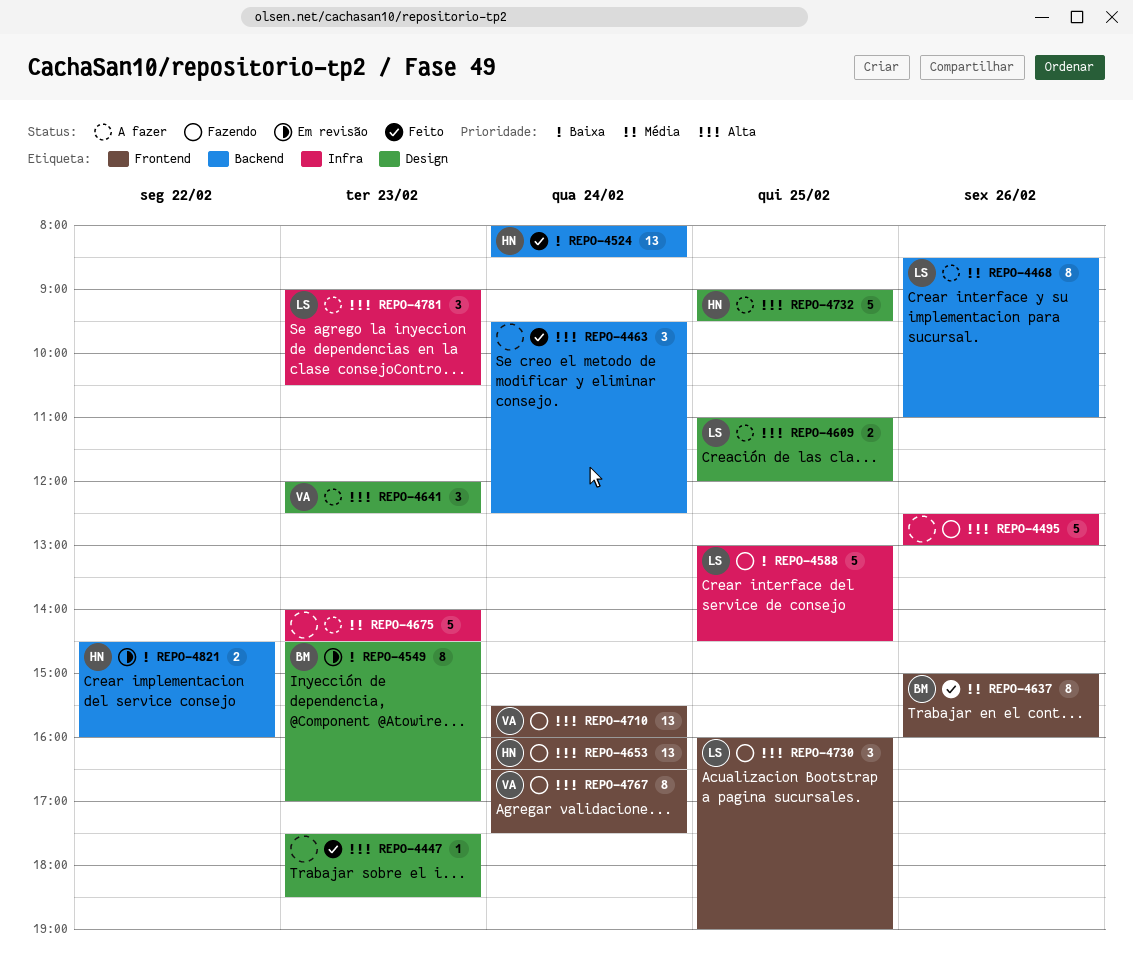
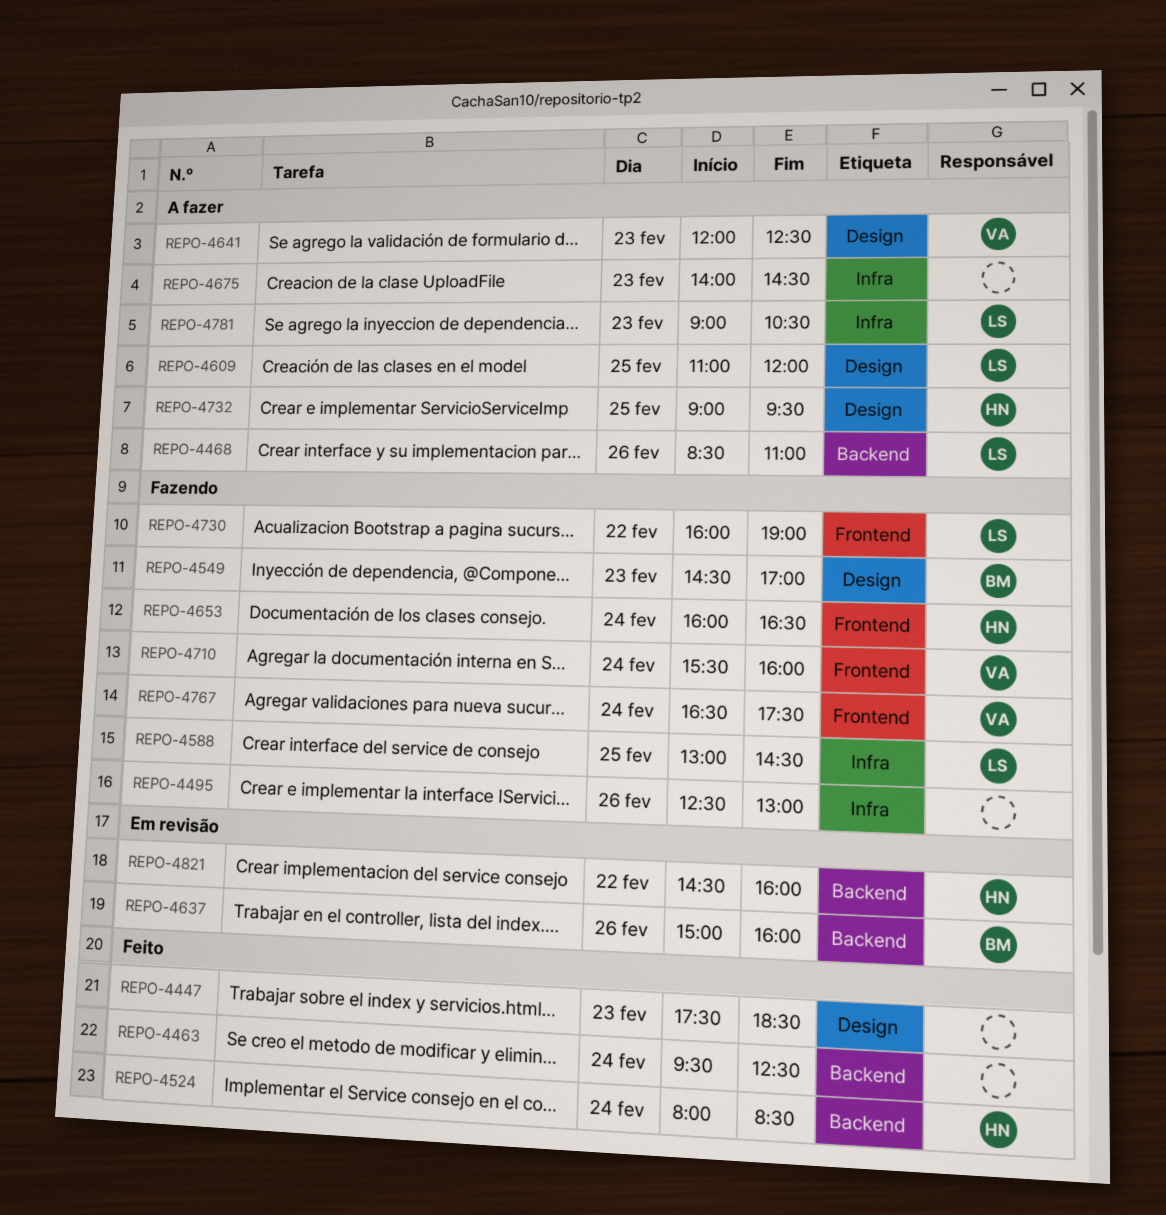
REPO-4549, status: Em revisão -> Fazendo
REPO-4637, status: Feito -> Em revisão
REPO-4637, label: Frontend -> Backend
REPO-4730, day: Feb 25 -> Feb 22

